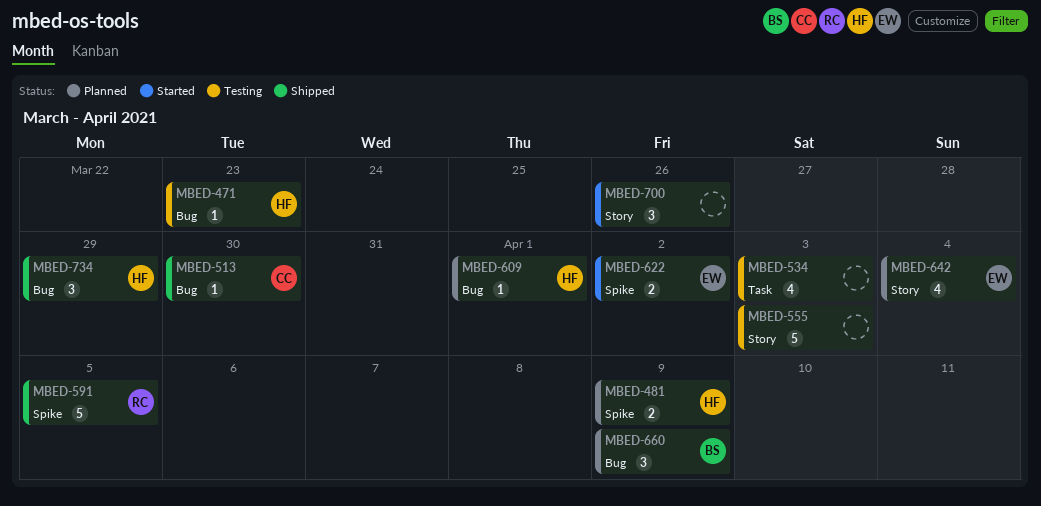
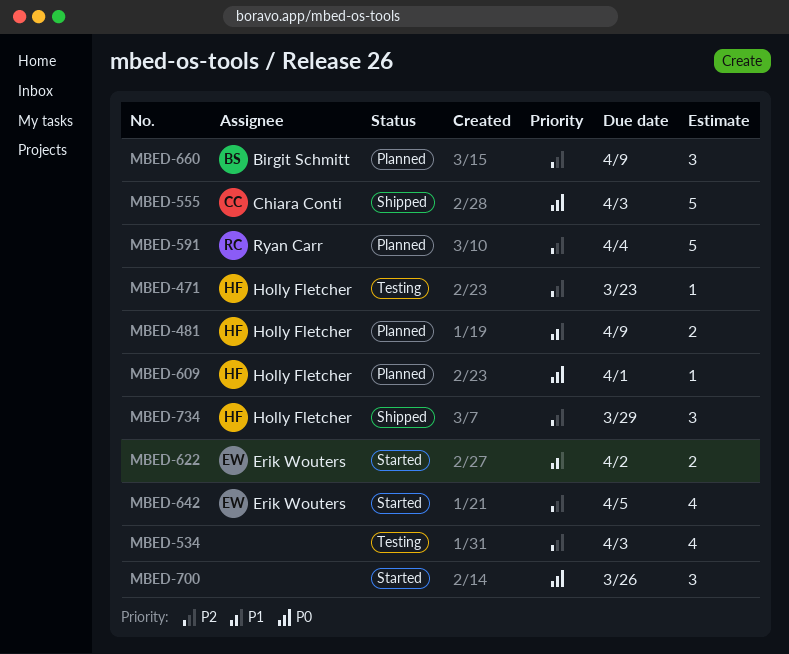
MBED-513: present -> none
MBED-555, status: Testing -> Shipped
MBED-555, owner: none -> Chiara Conti
MBED-591, status: Shipped -> Planned
MBED-591, due: Apr 5 -> Apr 4
MBED-642, status: Planned -> Started
MBED-642, due: Apr 4 -> Apr 5

